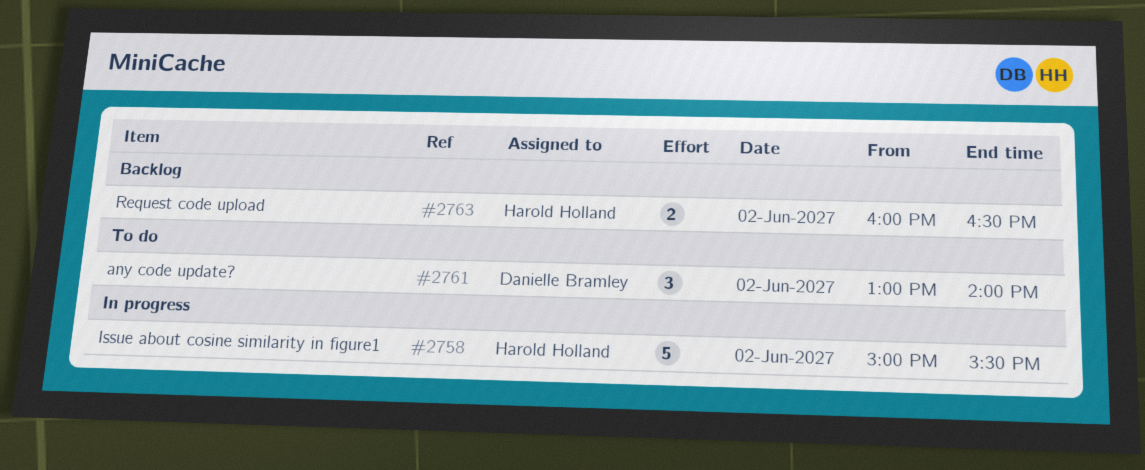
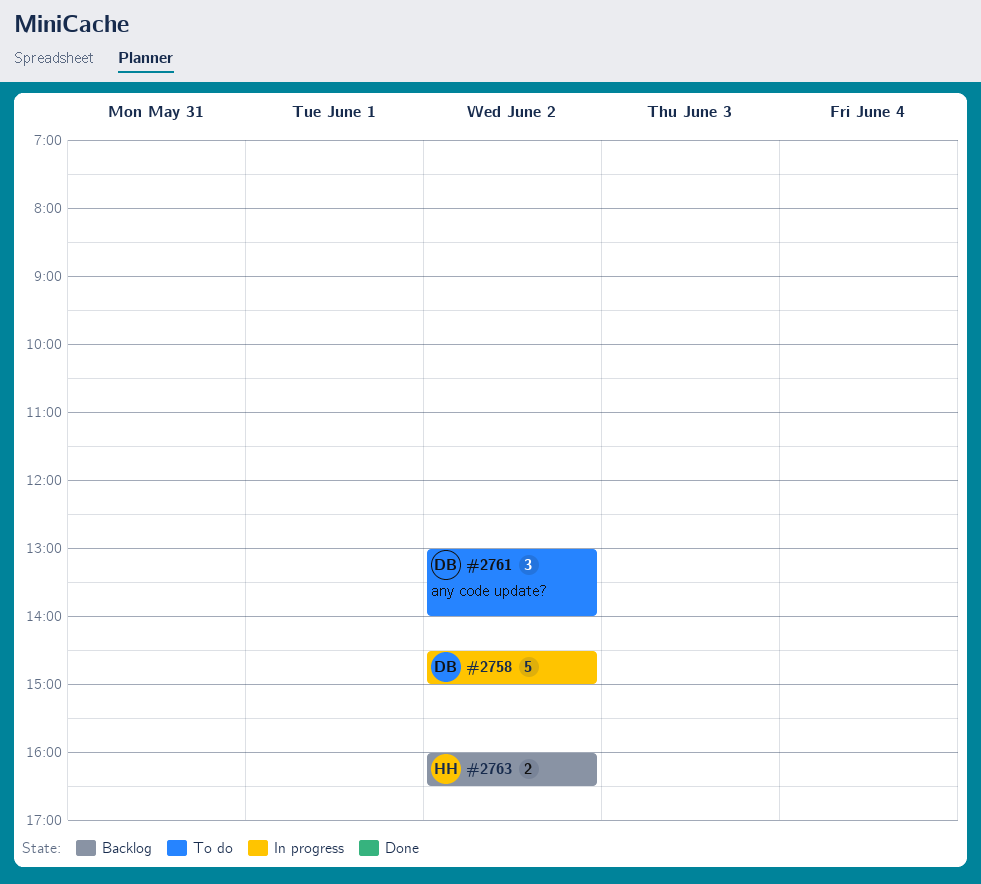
#2758, owner: Harold Holland -> Danielle Bramley
#2758, begins: 15:00 -> 14:30
#2758, ends: 15:30 -> 15:00

